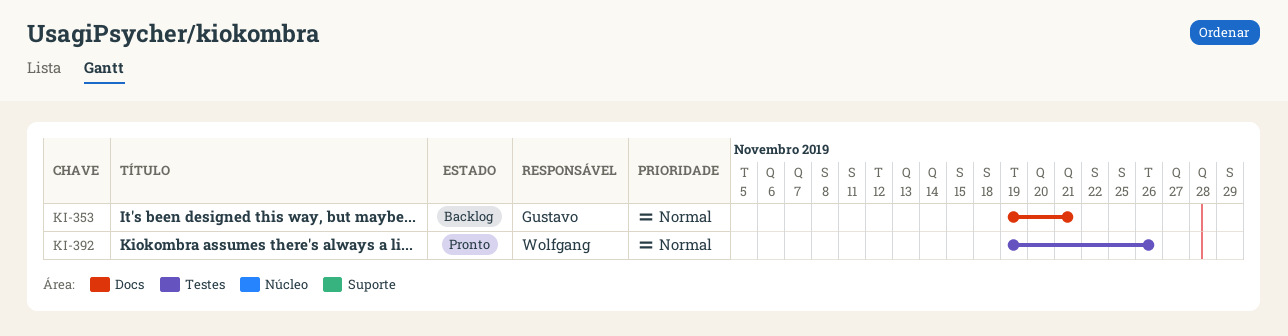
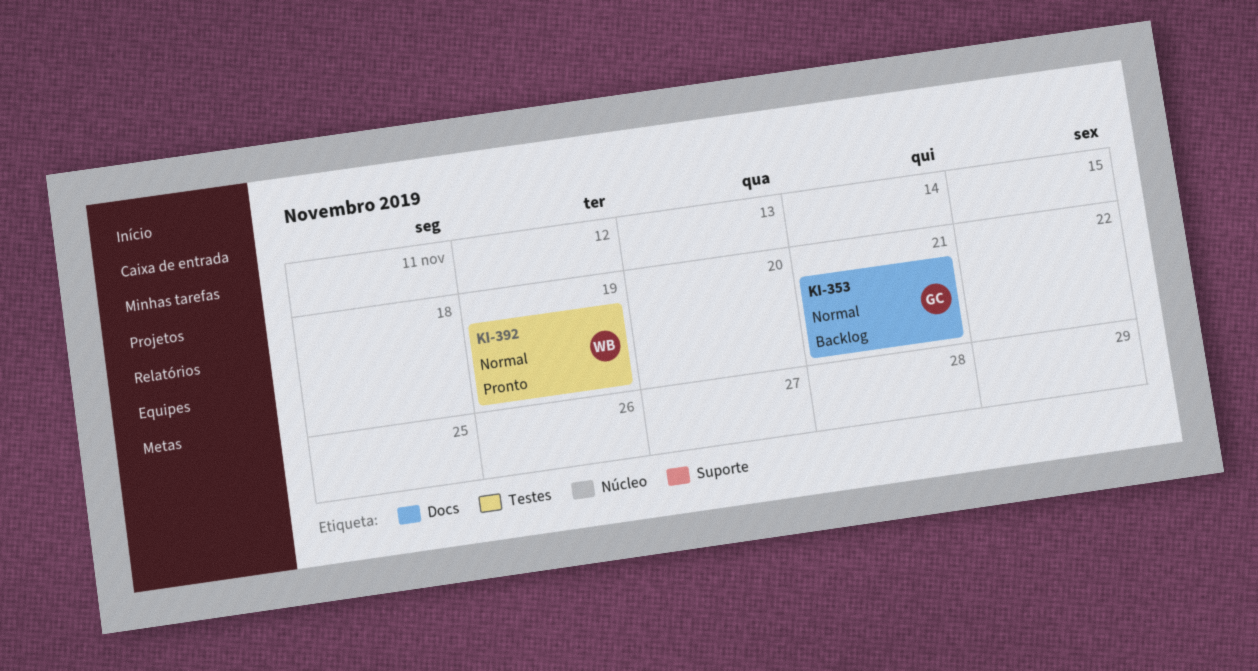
KI-392, due: Nov 26 -> Nov 19

